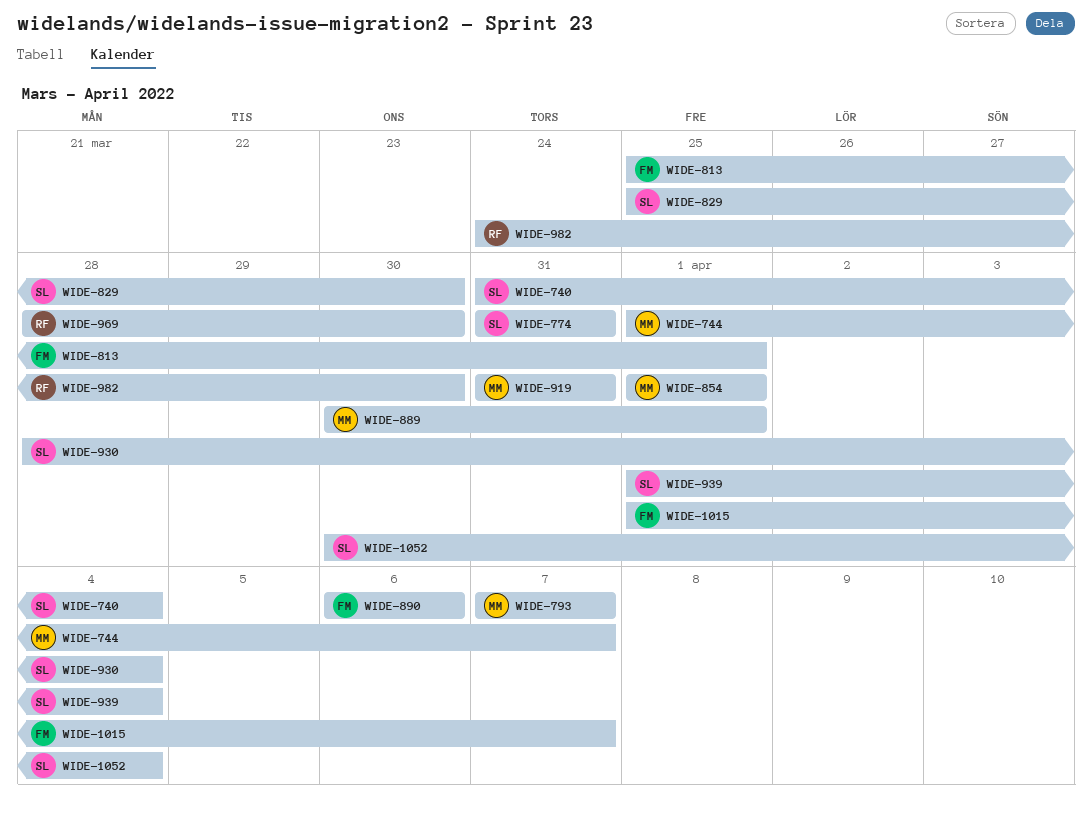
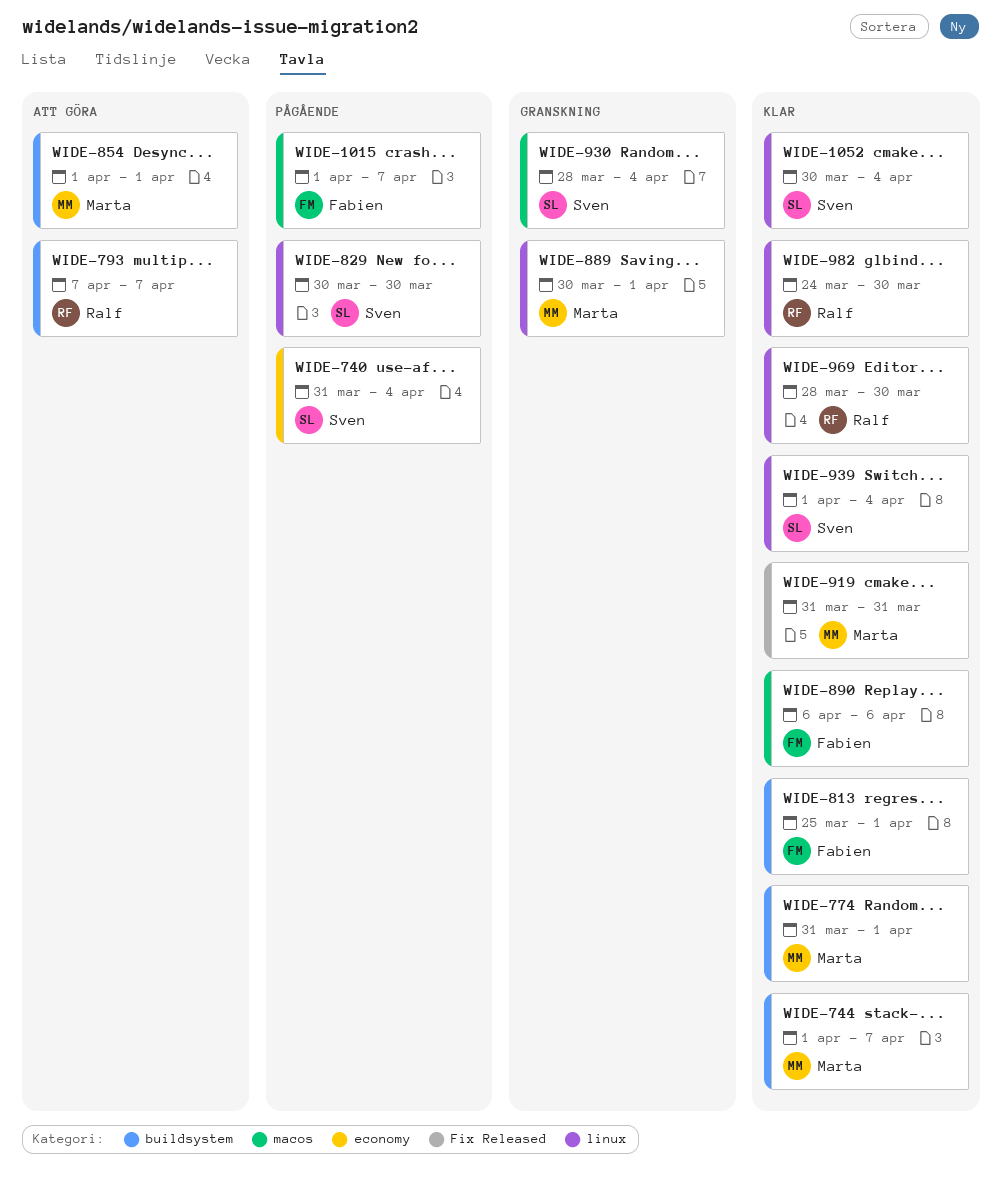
WIDE-774, owner: Sven -> Marta
WIDE-774, due: Mar 31 -> Apr 1
WIDE-793, owner: Marta -> Ralf
WIDE-829, start: Mar 25 -> Mar 30

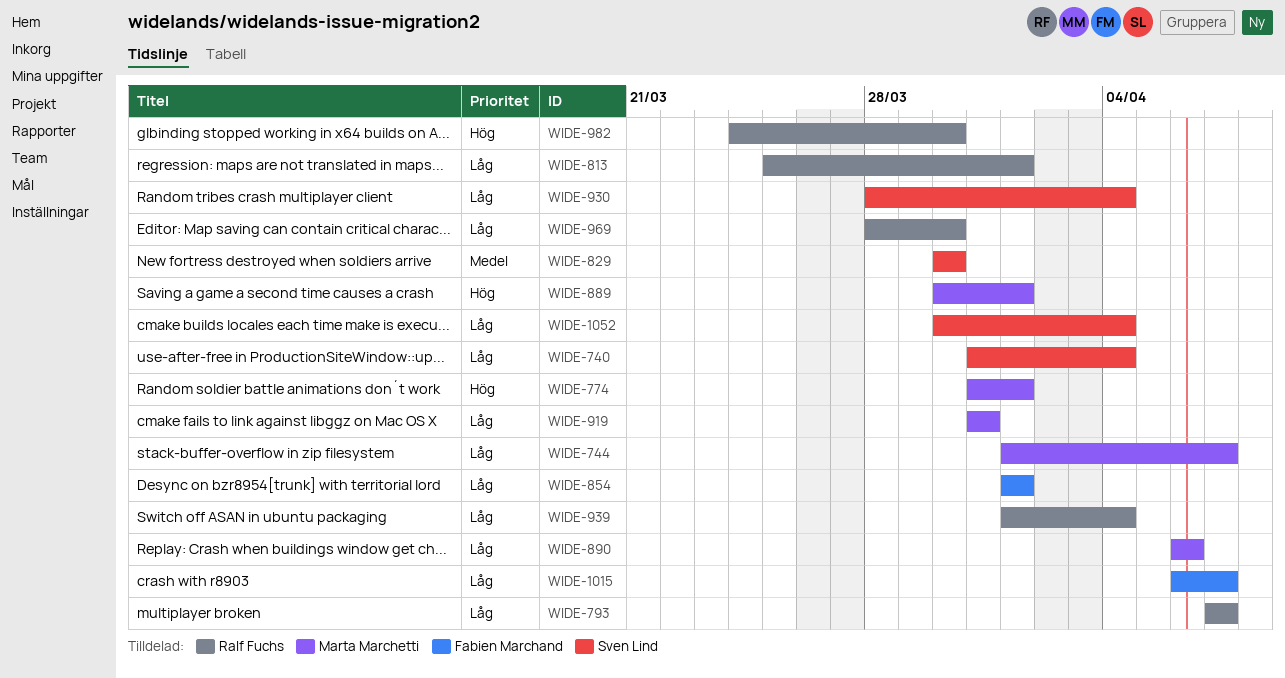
WIDE-813, owner: Fabien Marchand -> Ralf Fuchs
WIDE-854, owner: Marta Marchetti -> Fabien Marchand
WIDE-890, owner: Fabien Marchand -> Marta Marchetti
WIDE-939, owner: Sven Lind -> Ralf Fuchs
WIDE-1015, start: Apr 1 -> Apr 6

